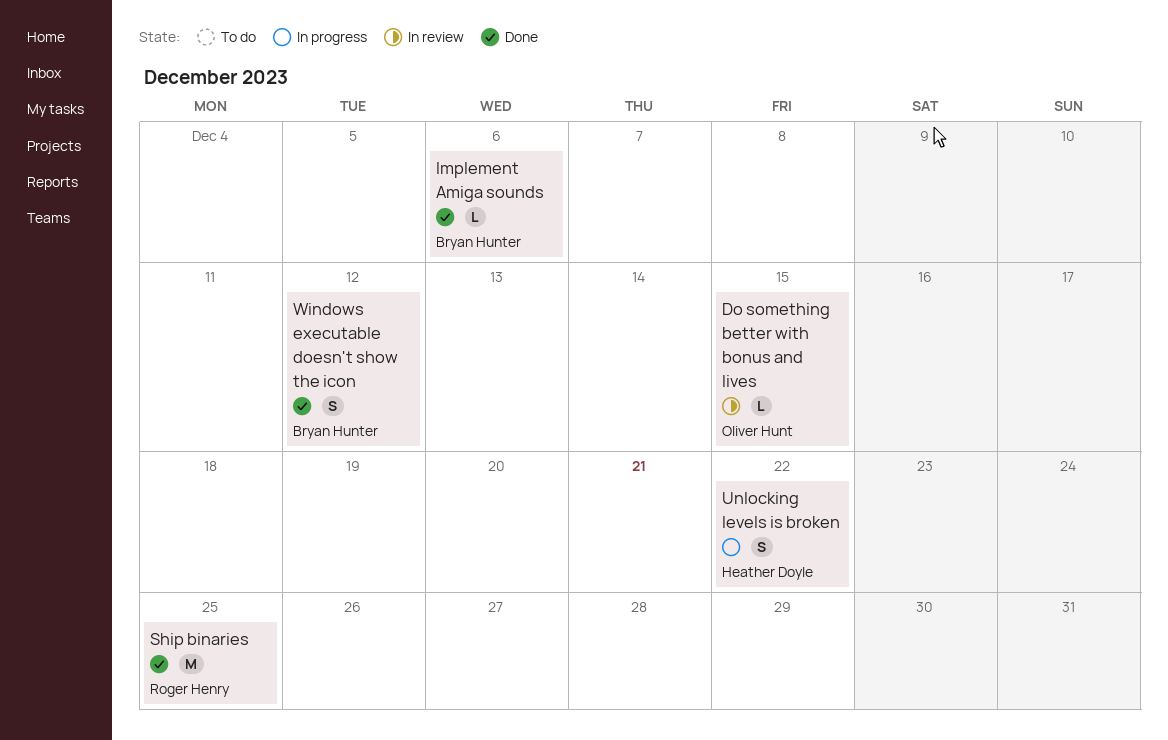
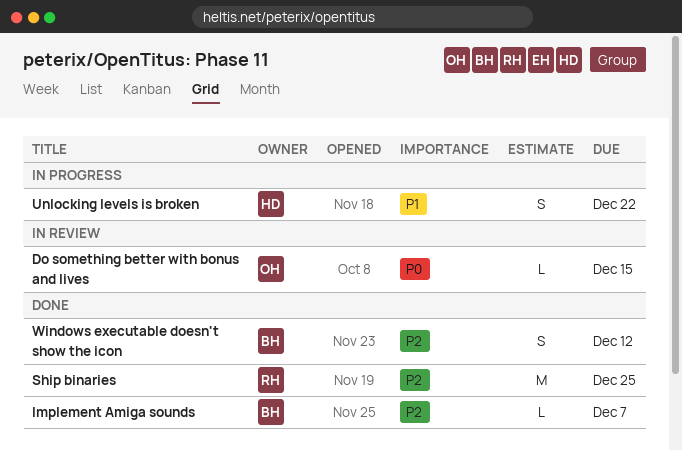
Implement Amiga sounds, due: Dec 6 -> Dec 7

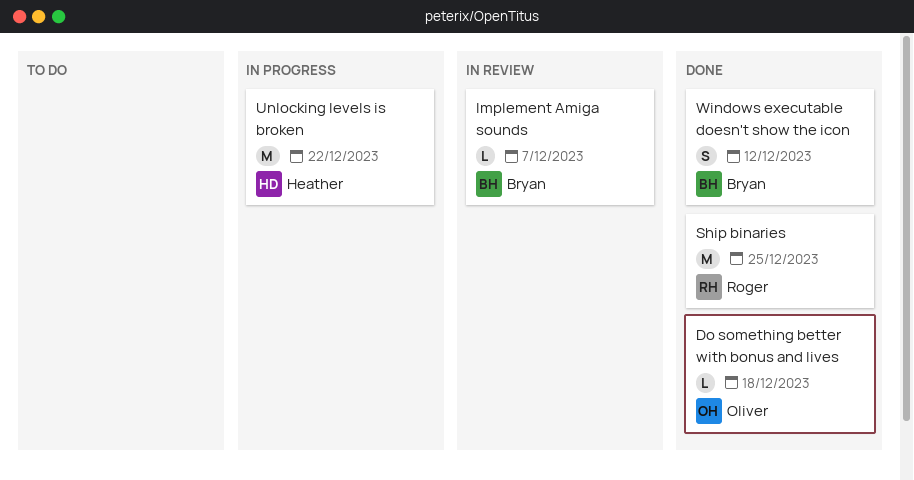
Do something better with bonus and lives, status: In review -> Done
Do something better with bonus and lives, due: Dec 15 -> Dec 18
Implement Amiga sounds, status: Done -> In review
Unlocking levels is broken, estimate: S -> M

